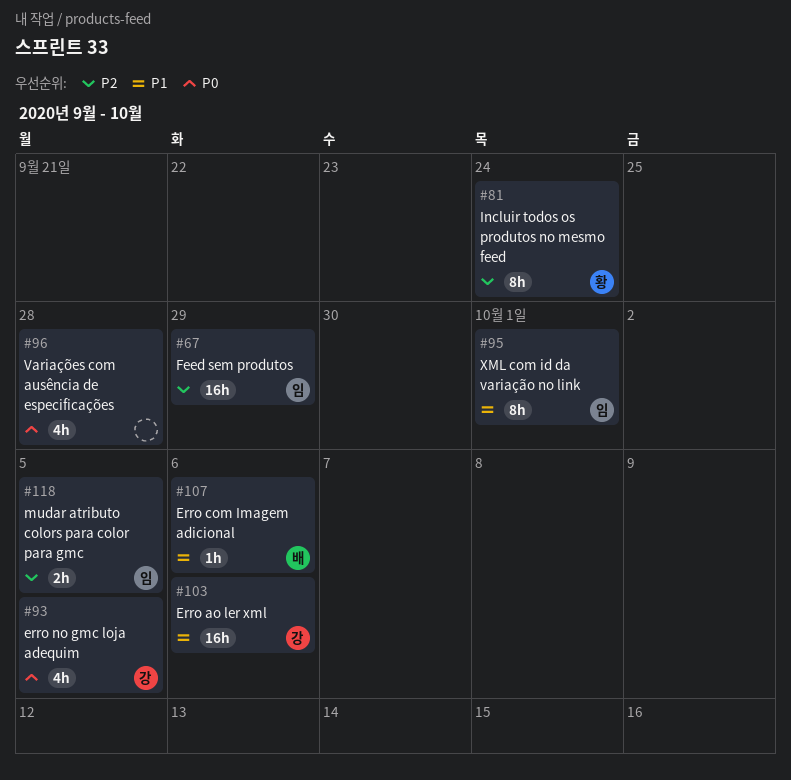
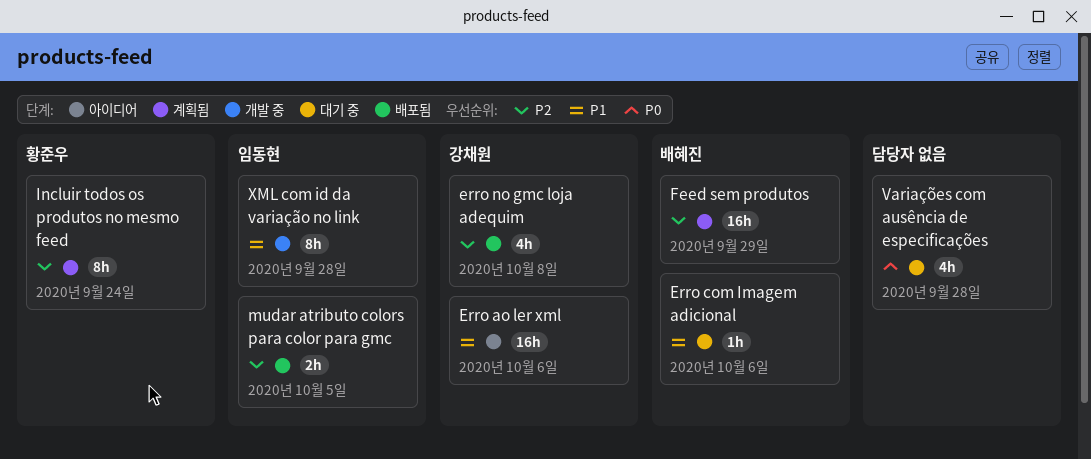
erro no gmc loja adequim, priority: P0 -> P2
erro no gmc loja adequim, due: Oct 5 -> Oct 8
Feed sem produtos, owner: 임동현 -> 배혜진
XML com id da variação no link, due: Oct 1 -> Sep 28

